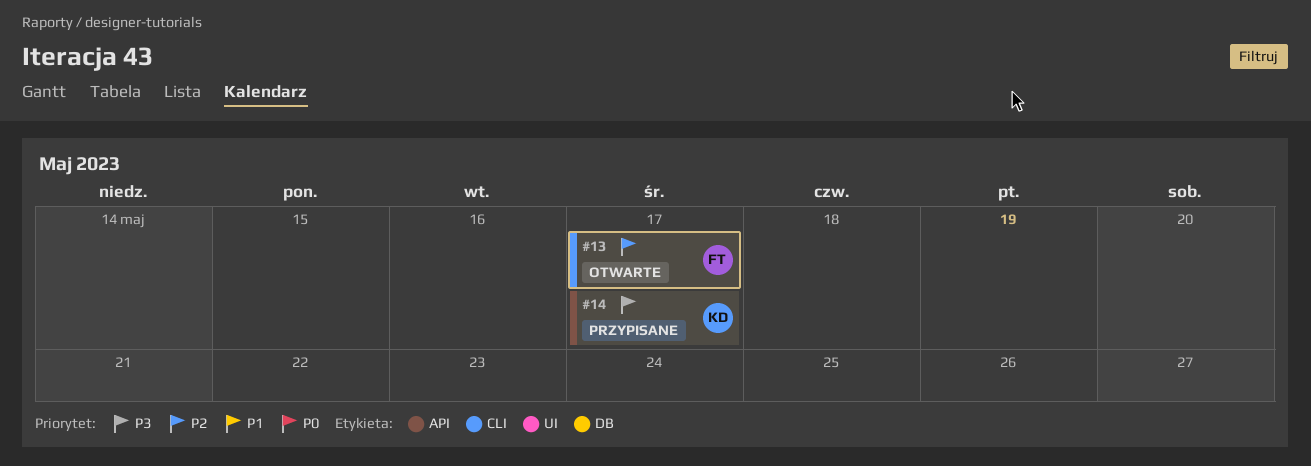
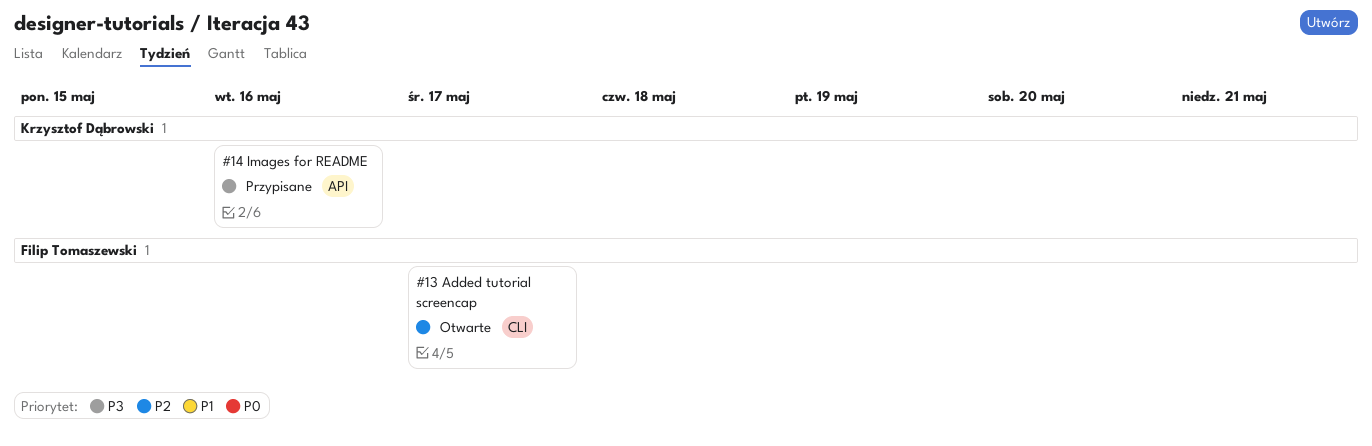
#14, due: May 17 -> May 16

